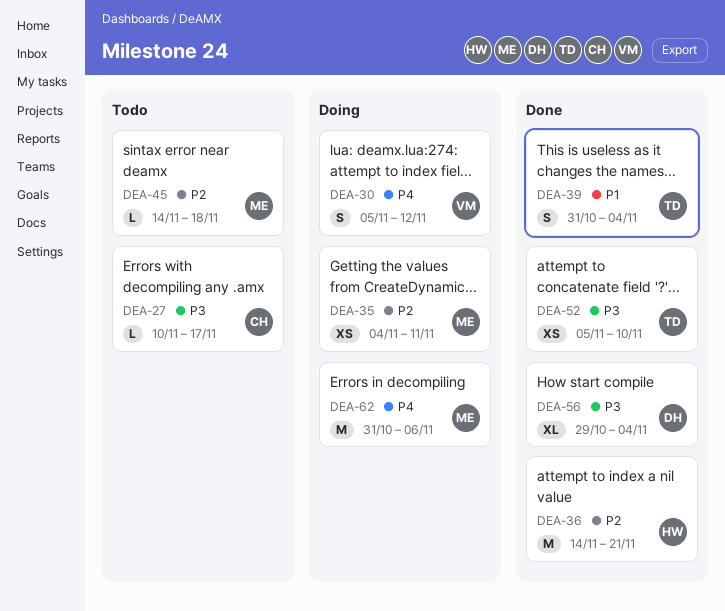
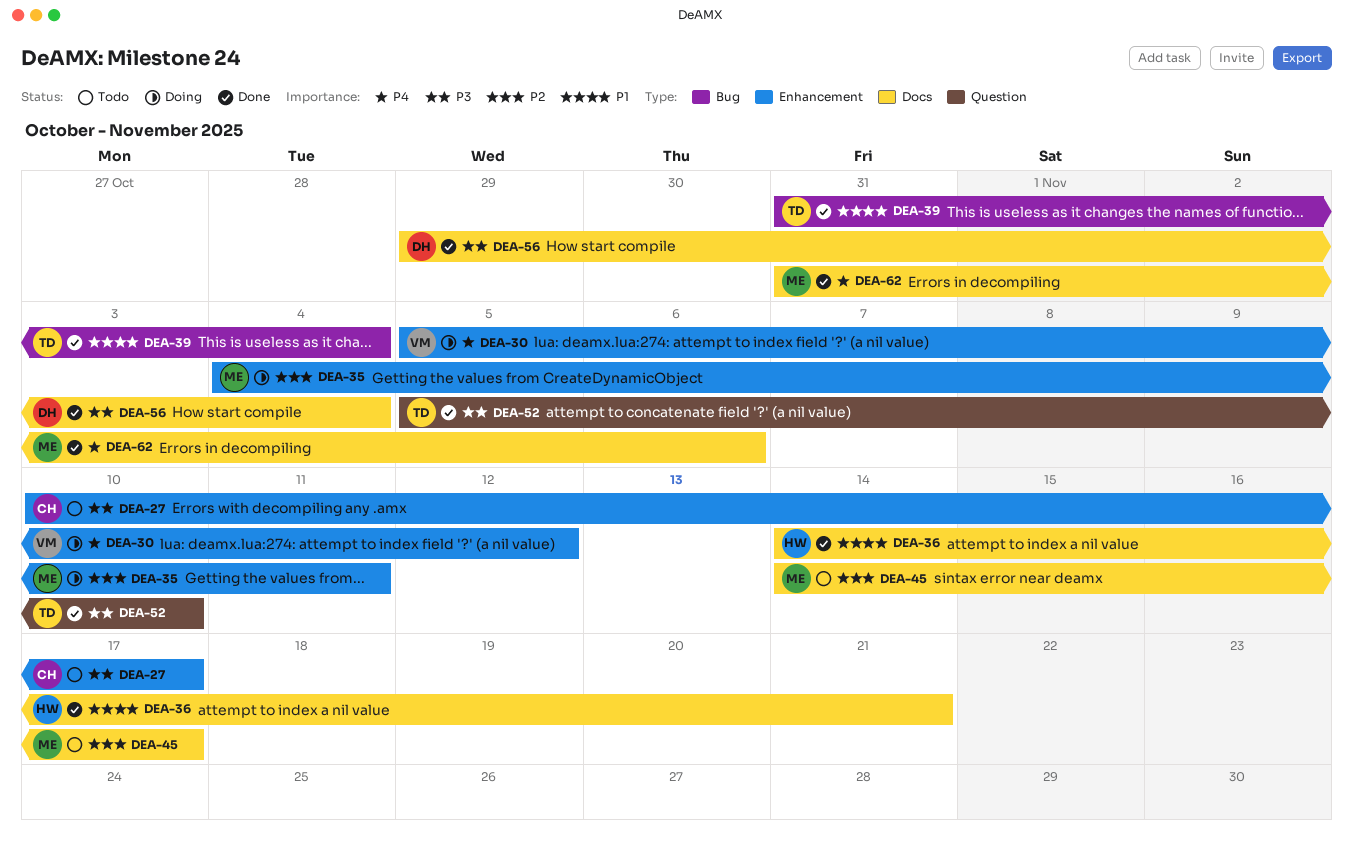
DEA-36, priority: P2 -> P1
DEA-45, due: Nov 18 -> Nov 17
DEA-62, status: Doing -> Done

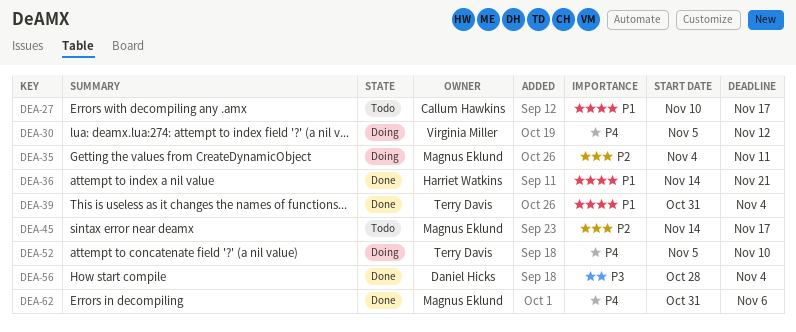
DEA-27, priority: P3 -> P1
DEA-52, status: Done -> Doing
DEA-52, priority: P3 -> P4
DEA-56, start: Oct 29 -> Oct 28

